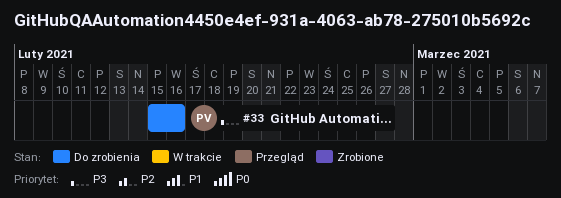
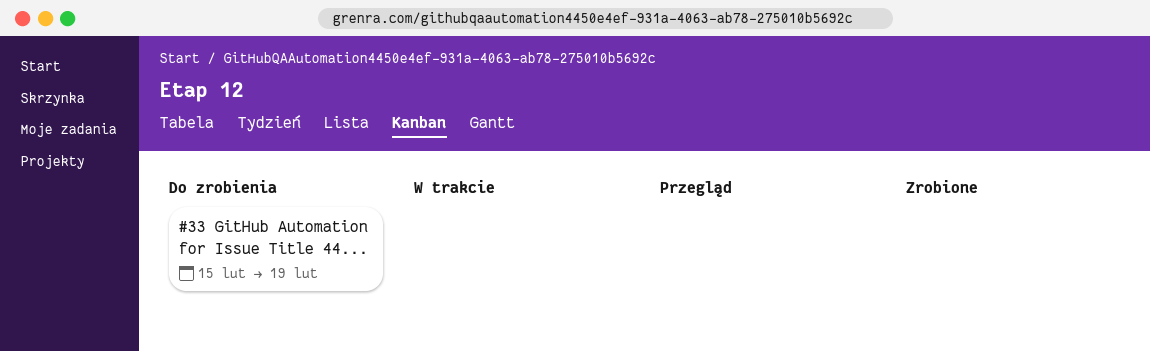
#33, due: Feb 16 -> Feb 19

